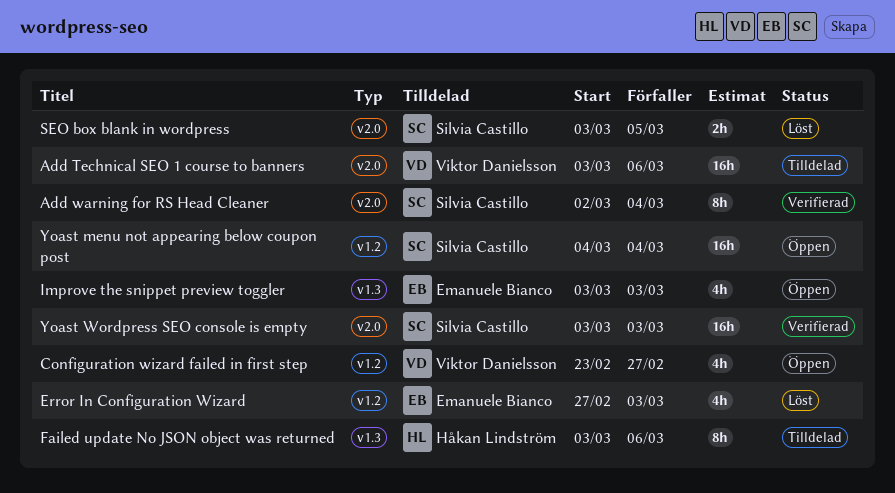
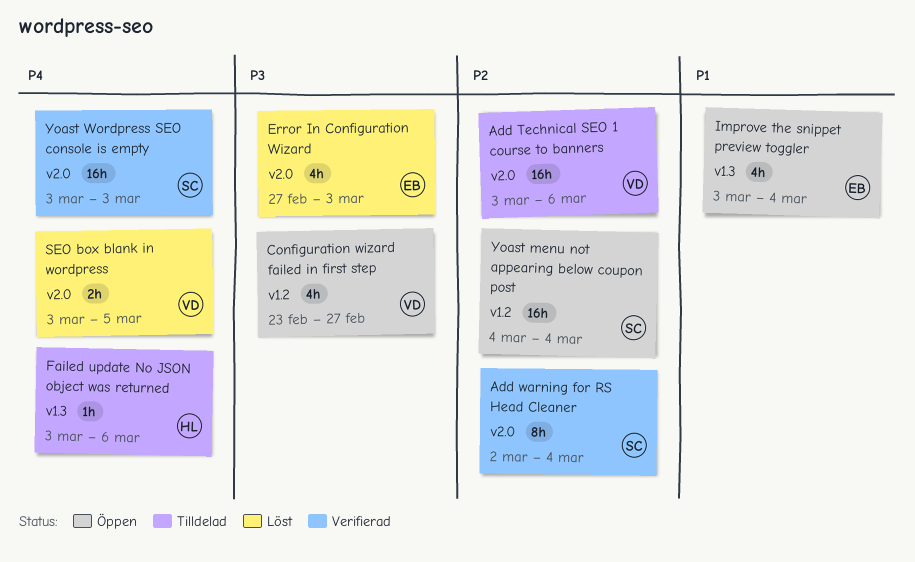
Error In Configuration Wizard, label: v1.2 -> v2.0
Failed update No JSON object was returned, estimate: 8h -> 1h
Improve the snippet preview toggler, due: Mar 3 -> Mar 4
SEO box blank in wordpress, owner: Silvia Castillo -> Viktor Danielsson

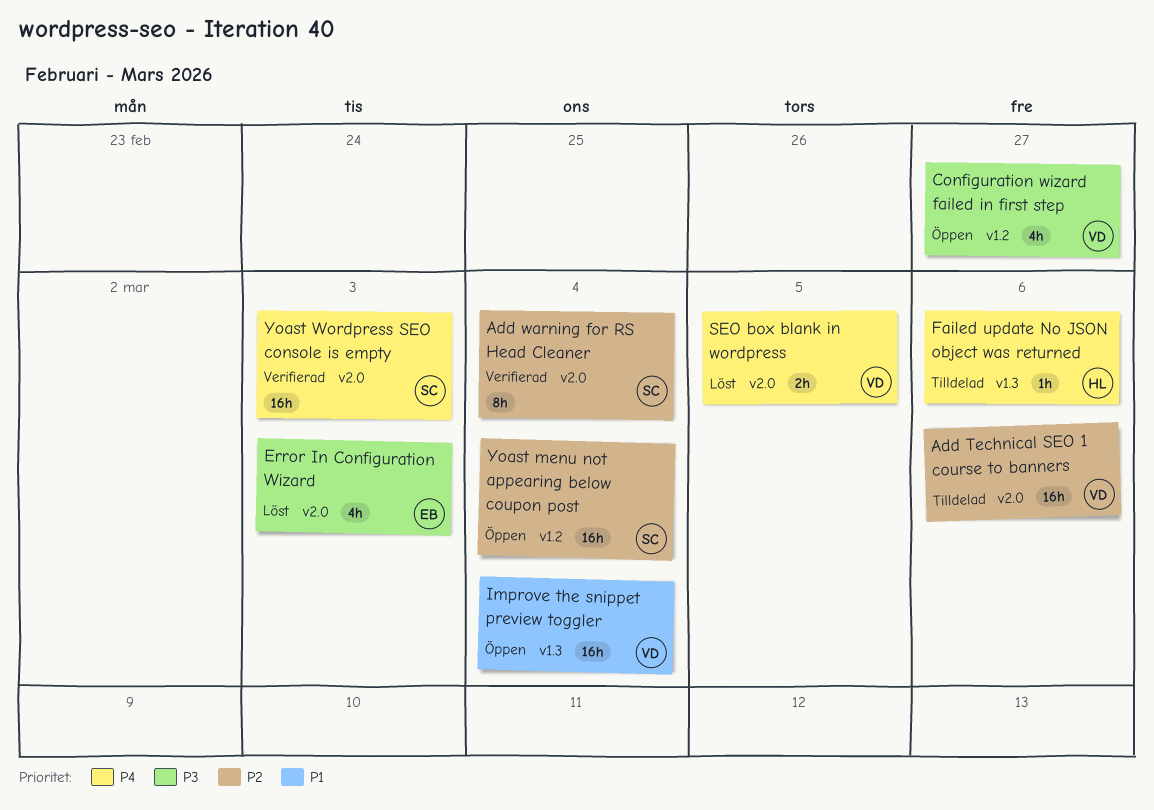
Improve the snippet preview toggler, owner: EB -> VD
Improve the snippet preview toggler, estimate: 4h -> 16h

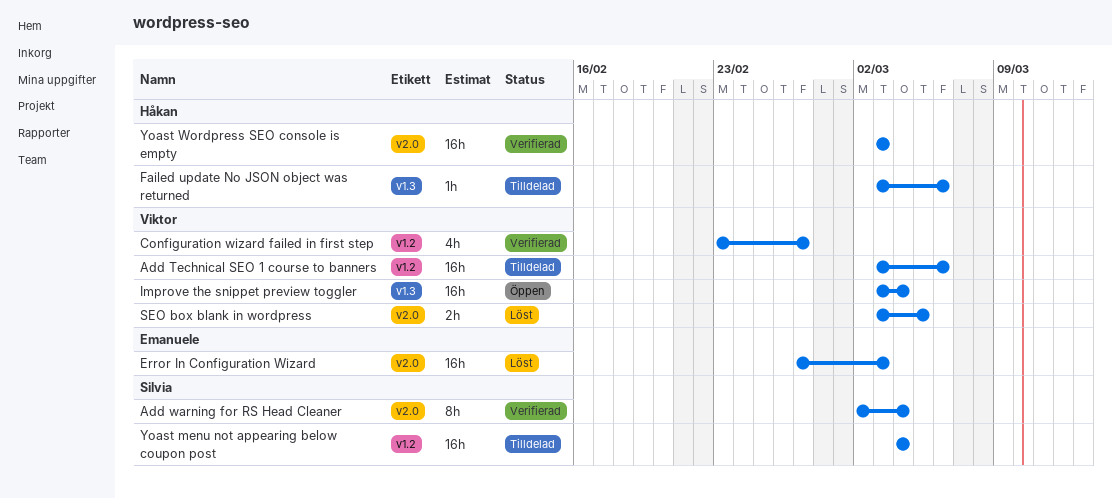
Add Technical SEO 1 course to banners, label: v2.0 -> v1.2
Configuration wizard failed in first step, status: Öppen -> Verifierad
Error In Configuration Wizard, estimate: 4h -> 16h
Yoast menu not appearing below coupon post, status: Öppen -> Tilldelad
Yoast Wordpress SEO console is empty, owner: Silvia -> Håkan

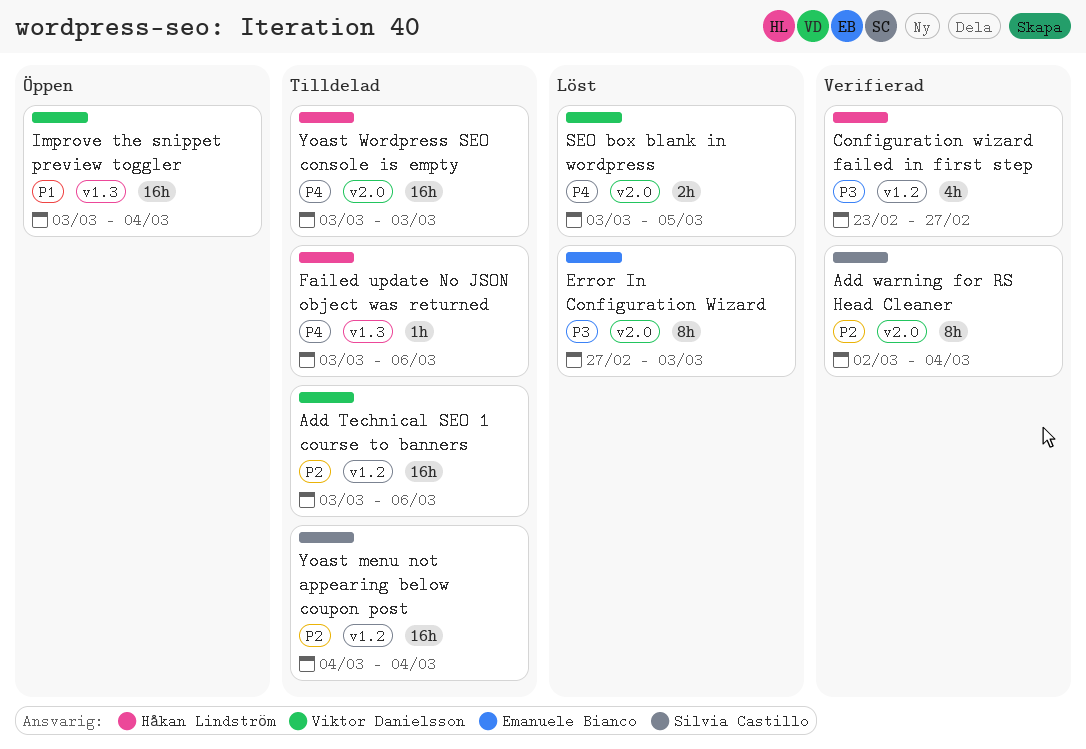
Configuration wizard failed in first step, owner: Viktor Danielsson -> Håkan Lindström
Error In Configuration Wizard, estimate: 16h -> 8h
Yoast Wordpress SEO console is empty, status: Verifierad -> Tilldelad

